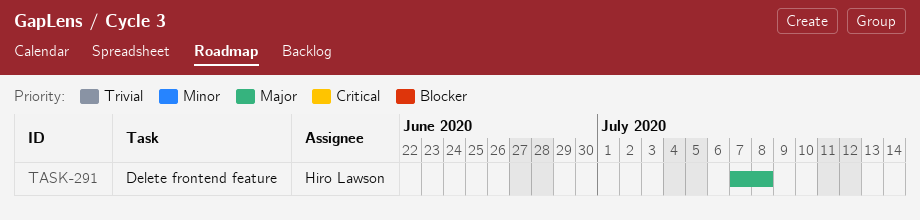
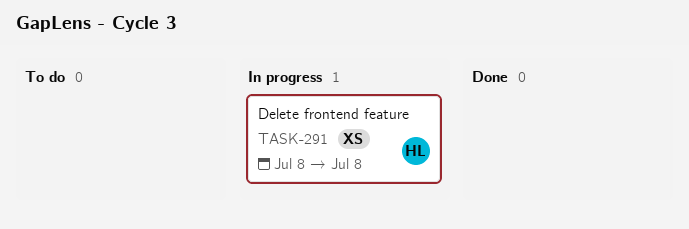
TASK-291, start: Jul 7 -> Jul 8

